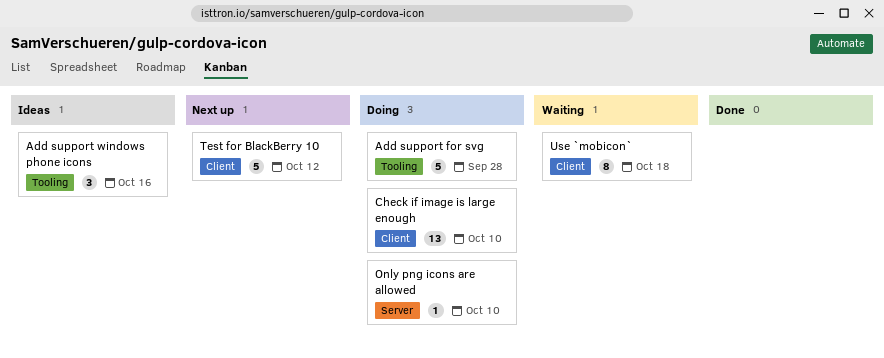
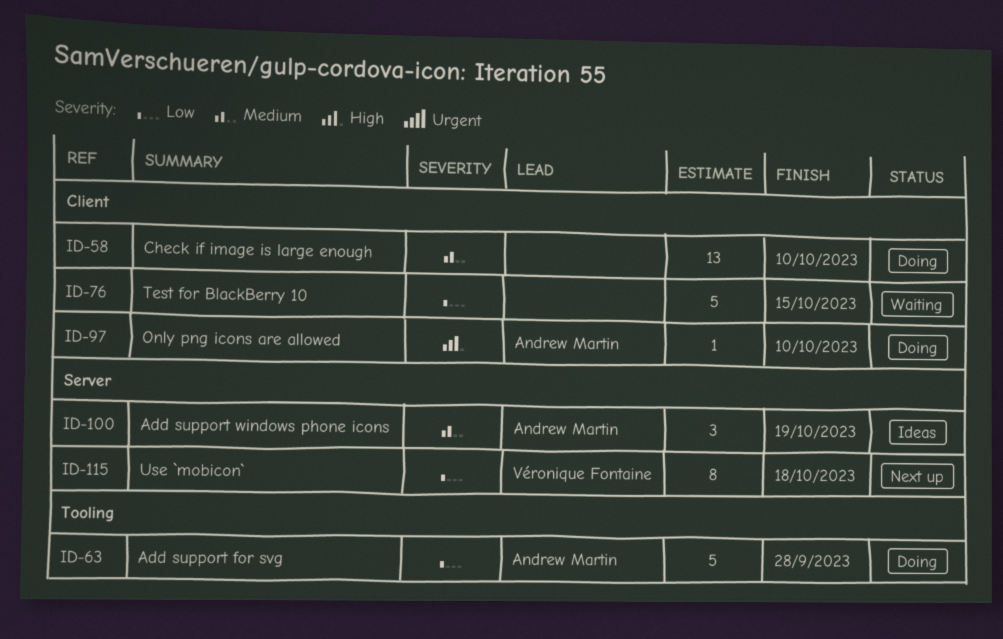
Add support windows phone icons, label: Tooling -> Server
Add support windows phone icons, due: Oct 16 -> Oct 19
Only png icons are allowed, label: Server -> Client
Test for BlackBerry 10, status: Next up -> Waiting
Test for BlackBerry 10, due: Oct 12 -> Oct 15
Use `mobicon`, status: Waiting -> Next up
Use `mobicon`, label: Client -> Server

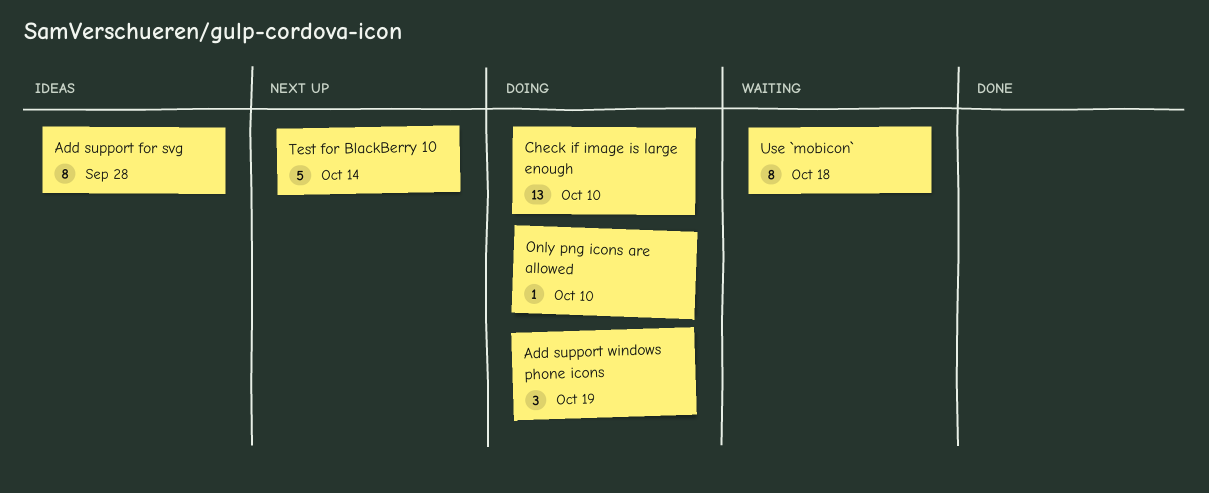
Add support for svg, status: Doing -> Ideas
Add support for svg, estimate: 5 -> 8
Add support windows phone icons, status: Ideas -> Doing
Test for BlackBerry 10, status: Waiting -> Next up
Test for BlackBerry 10, due: Oct 15 -> Oct 14
Use `mobicon`, status: Next up -> Waiting

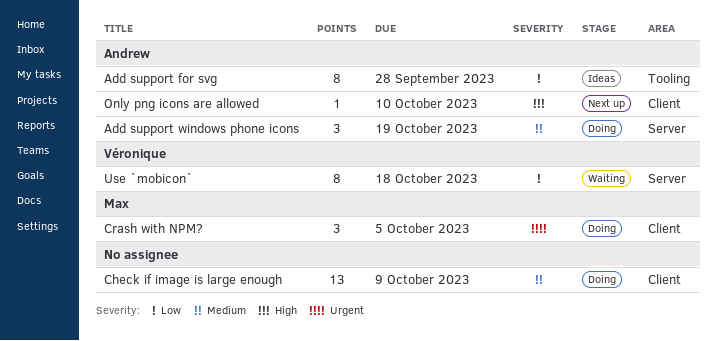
Check if image is large enough, due: Oct 10 -> Oct 9
Crash with NPM?: none -> present
Only png icons are allowed, status: Doing -> Next up
Test for BlackBerry 10: present -> none

